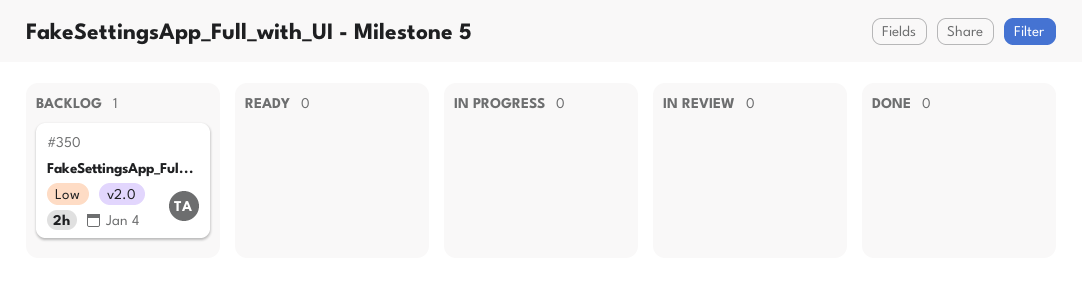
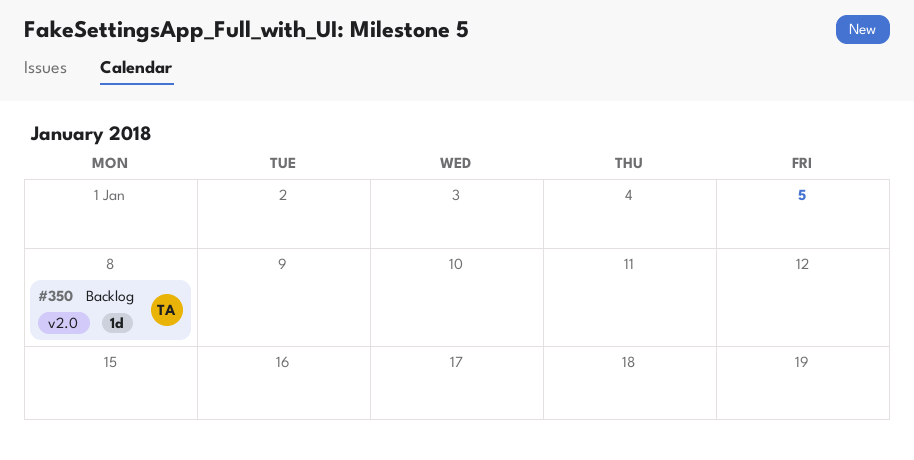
#350, estimate: 2h -> 1d
#350, due: Jan 4 -> Jan 8

